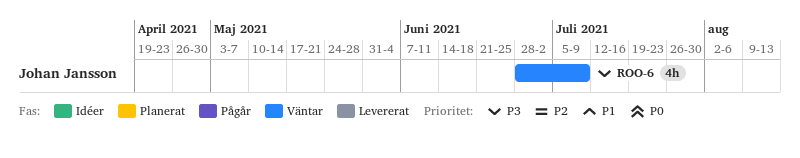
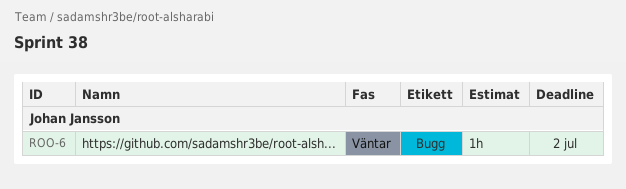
ROO-6, estimate: 4h -> 1h
ROO-6, due: Jul 9 -> Jul 2

